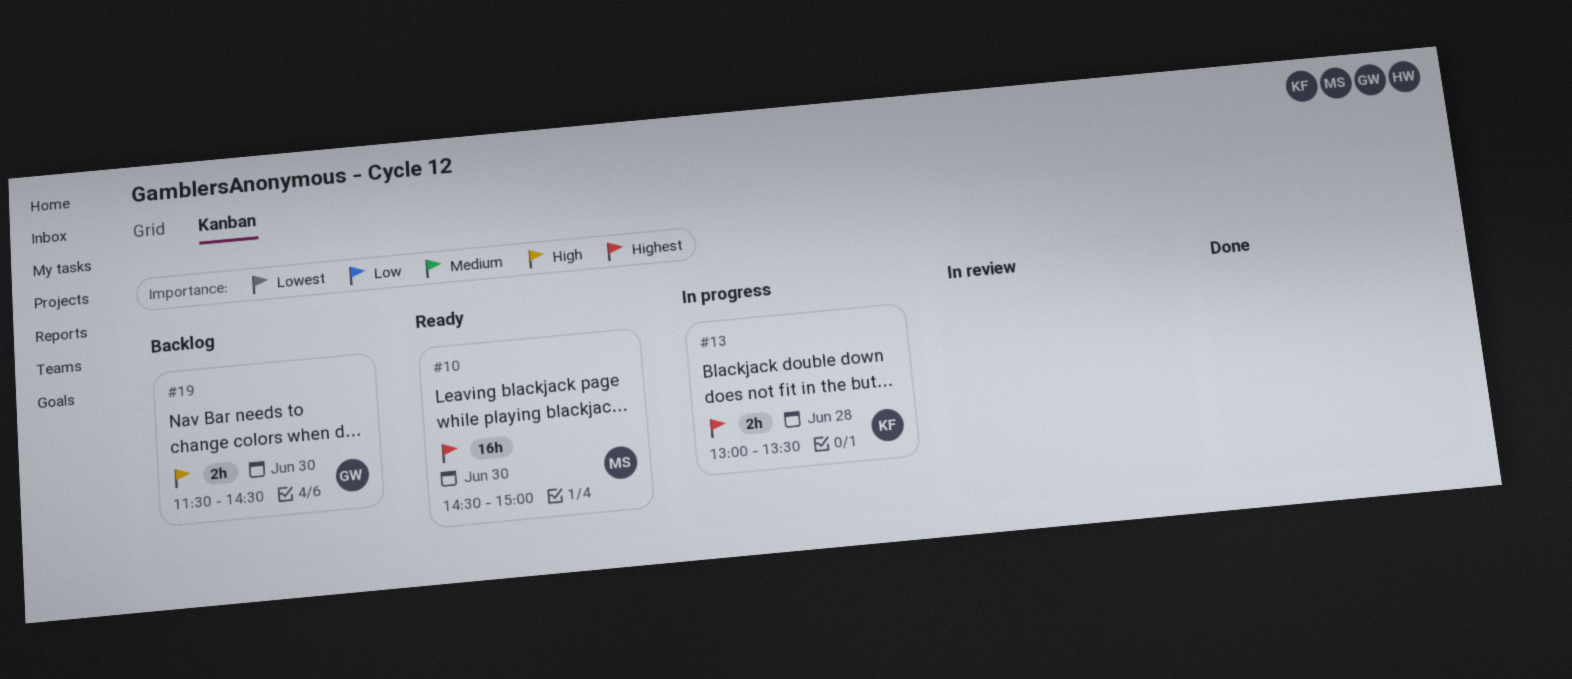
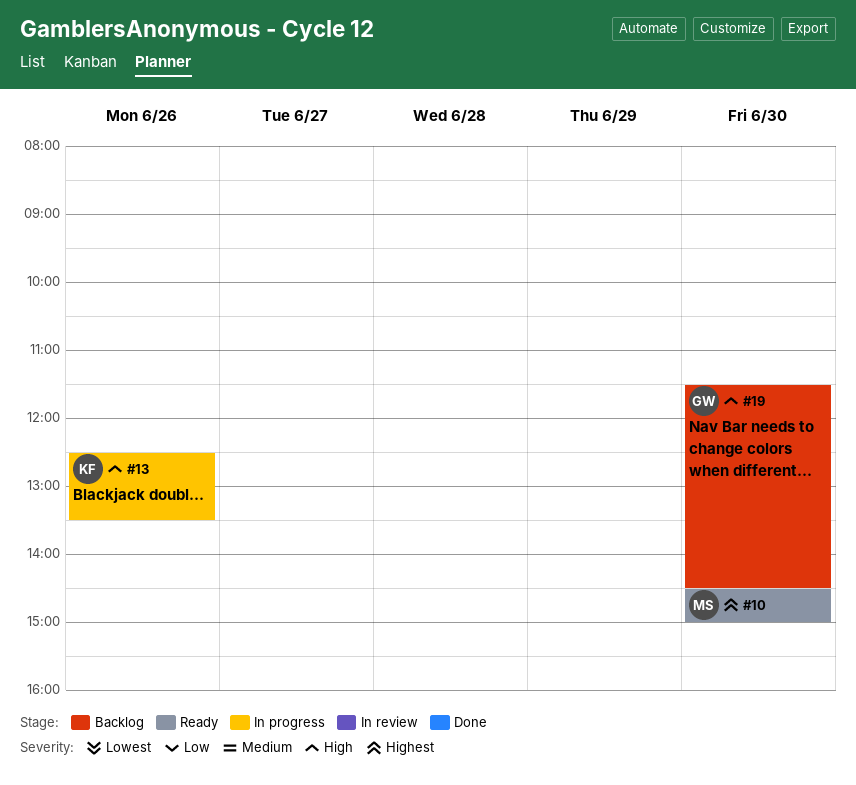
#13, priority: Highest -> High
#13, day: Jun 28 -> Jun 26
#13, begins: 13:00 -> 12:30

